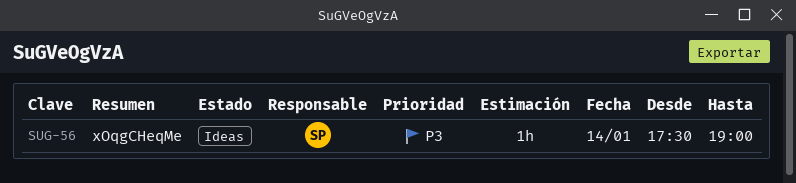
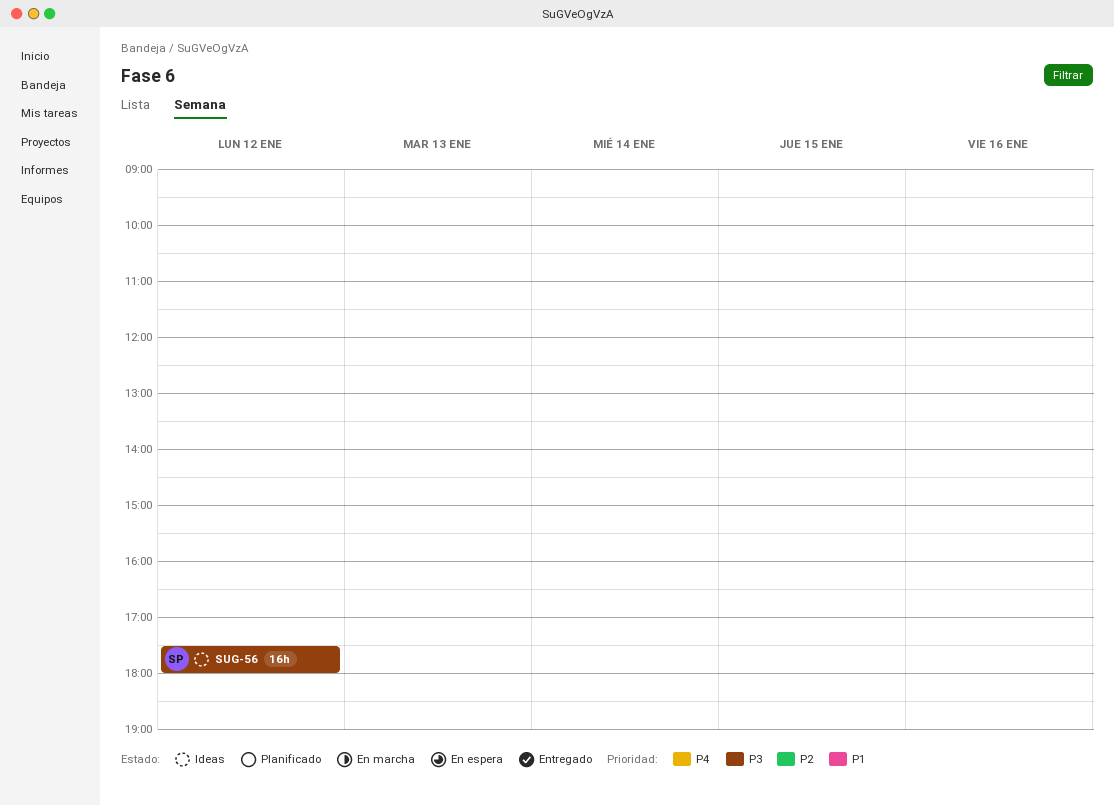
SUG-56, estimate: 1h -> 16h
SUG-56, day: Jan 14 -> Jan 12
SUG-56, ends: 19:00 -> 18:00

